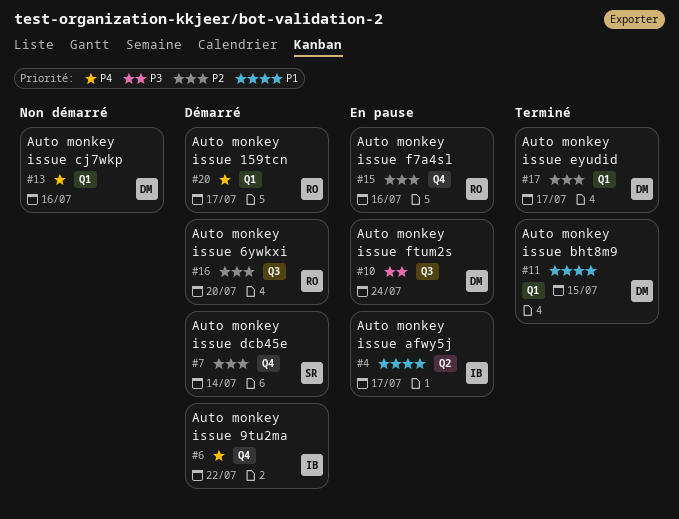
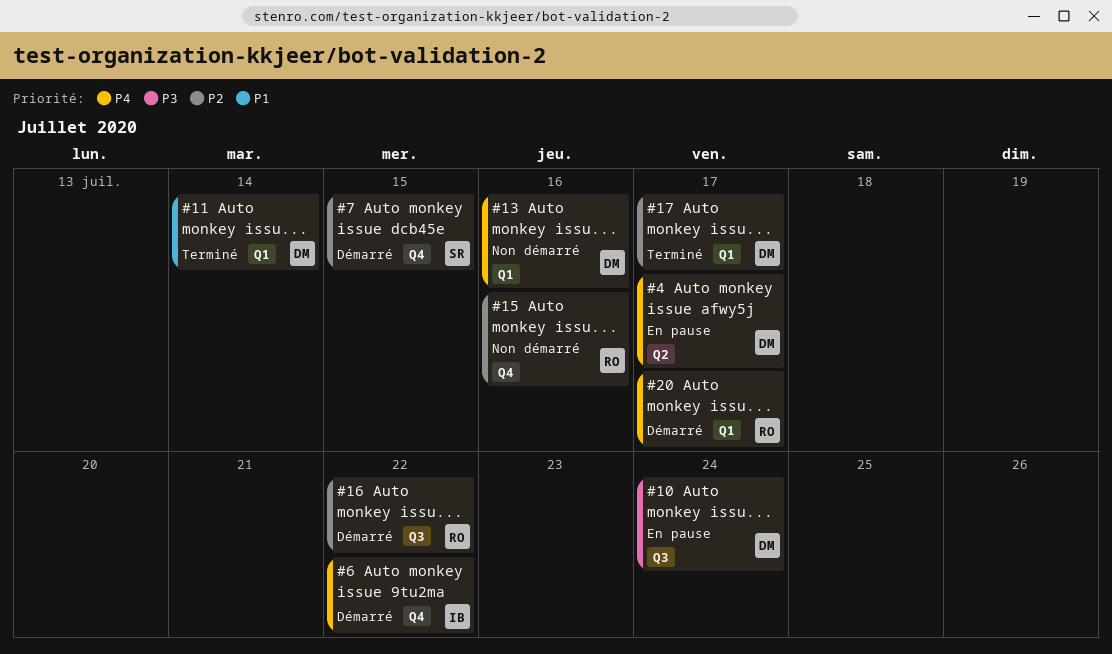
#4, owner: IB -> DM
#4, priority: P1 -> P4
#7, due: Jul 14 -> Jul 15
#11, due: Jul 15 -> Jul 14
#15, status: En pause -> Non démarré
#16, due: Jul 20 -> Jul 22

